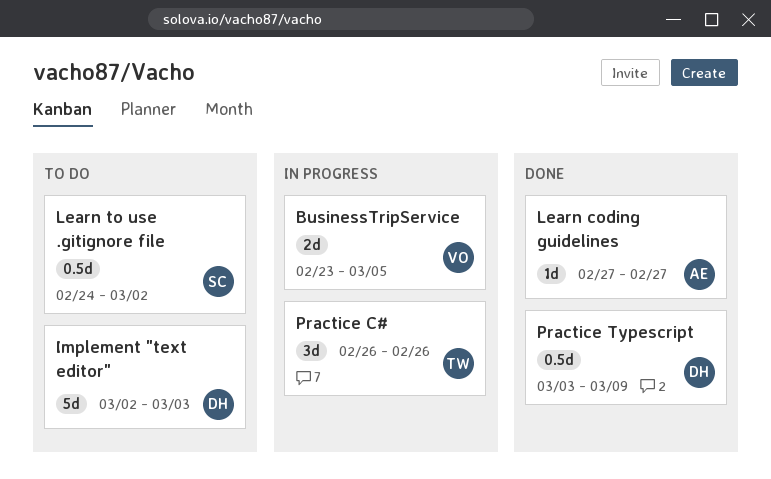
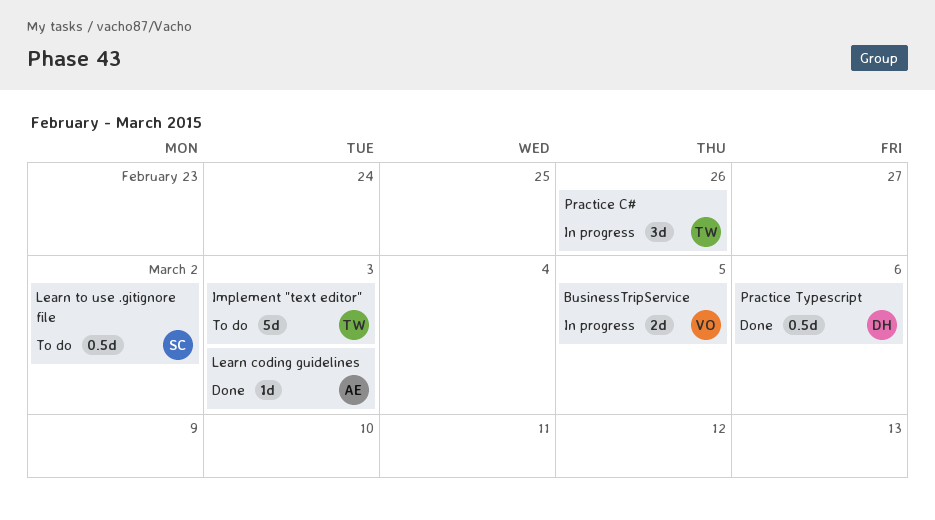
Implement "text editor", owner: DH -> TW
Learn coding guidelines, due: Feb 27 -> Mar 3
Practice Typescript, due: Mar 9 -> Mar 6

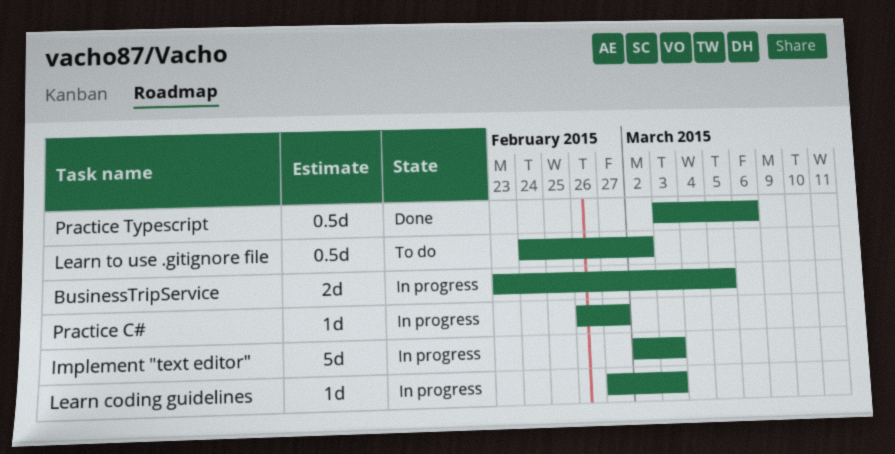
Implement "text editor", status: To do -> In progress
Learn coding guidelines, status: Done -> In progress
Practice C#, estimate: 3d -> 1d
Practice C#, due: Feb 26 -> Feb 27

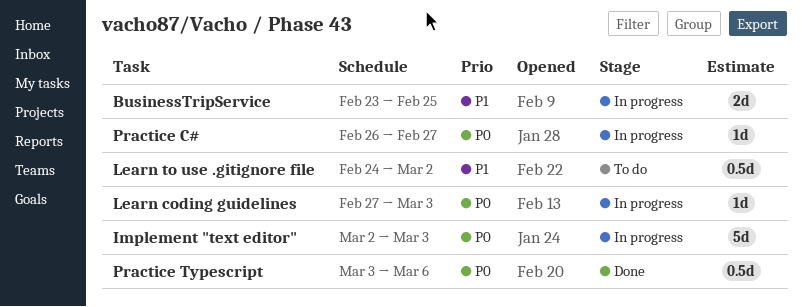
BusinessTripService, due: Mar 5 -> Feb 25

